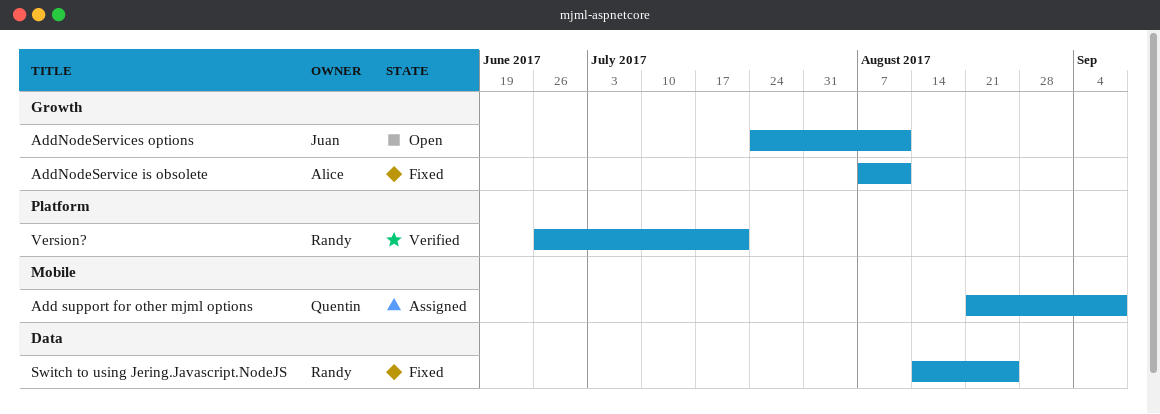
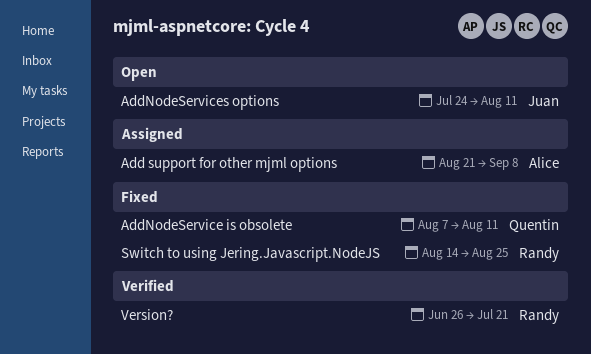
Add support for other mjml options, owner: Quentin -> Alice
AddNodeService is obsolete, owner: Alice -> Quentin

